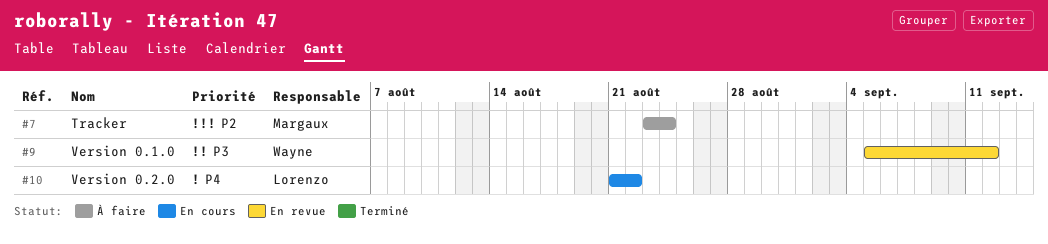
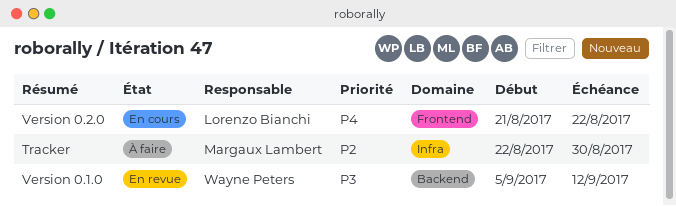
Tracker, start: Aug 23 -> Aug 22
Tracker, due: Aug 24 -> Aug 30

